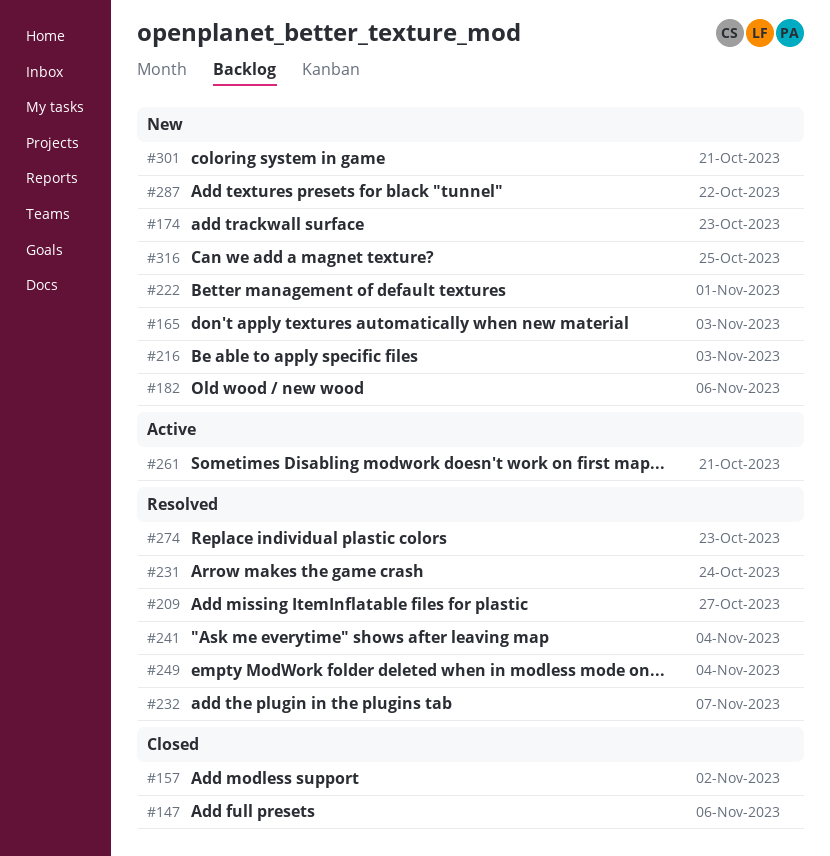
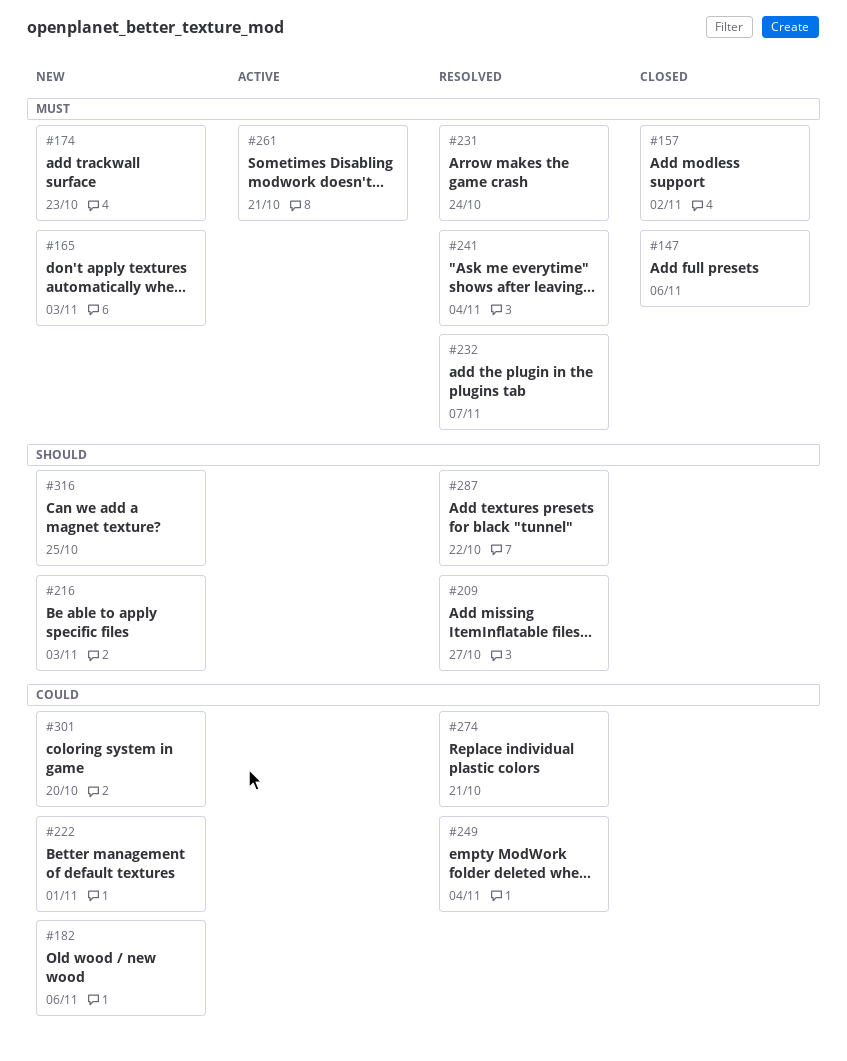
#274, due: Oct 23 -> Oct 21
#287, status: New -> Resolved
#301, due: Oct 21 -> Oct 20

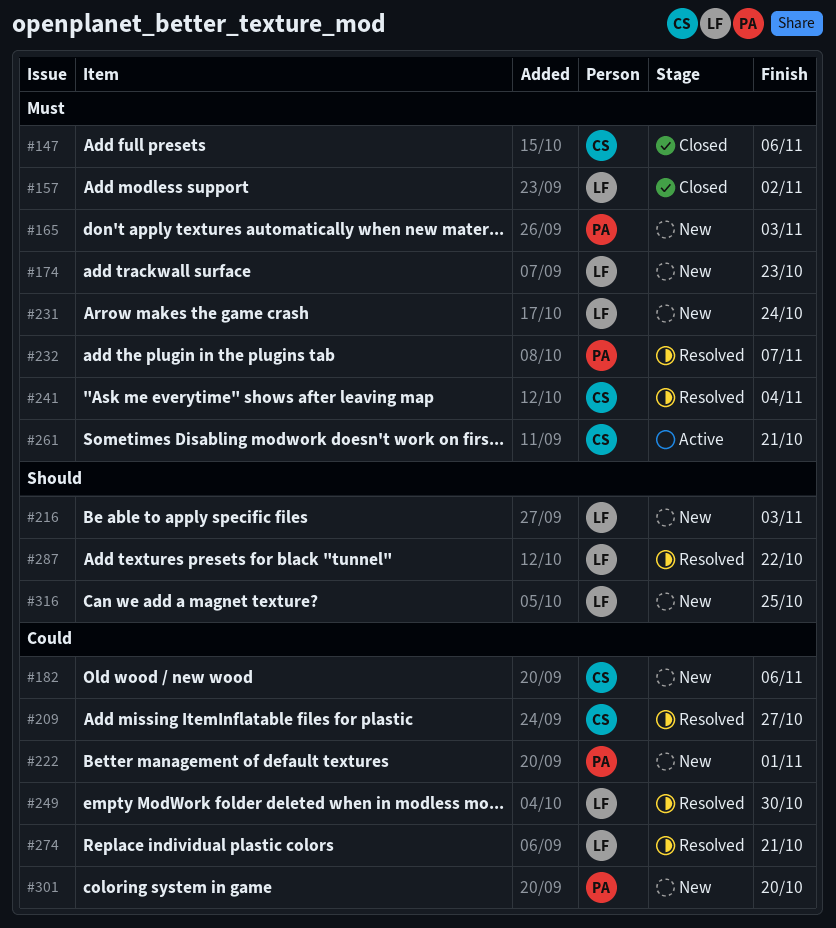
#209, priority: Should -> Could
#231, status: Resolved -> New
#249, due: Nov 4 -> Oct 30

